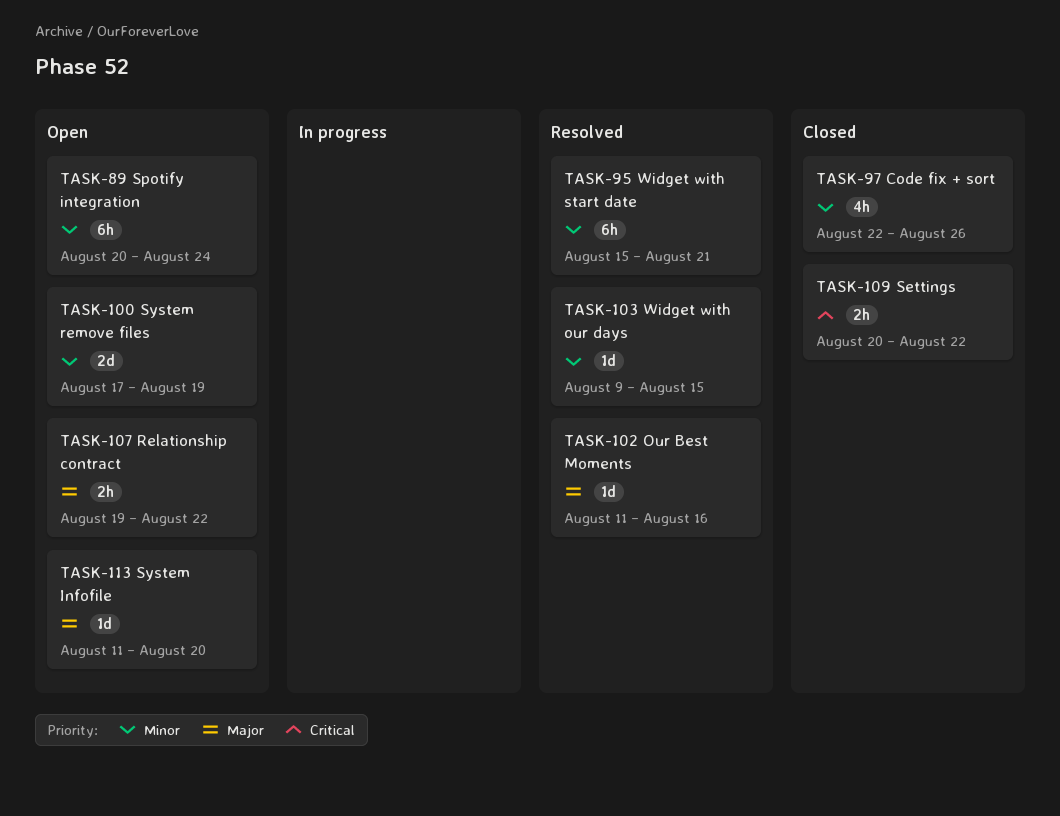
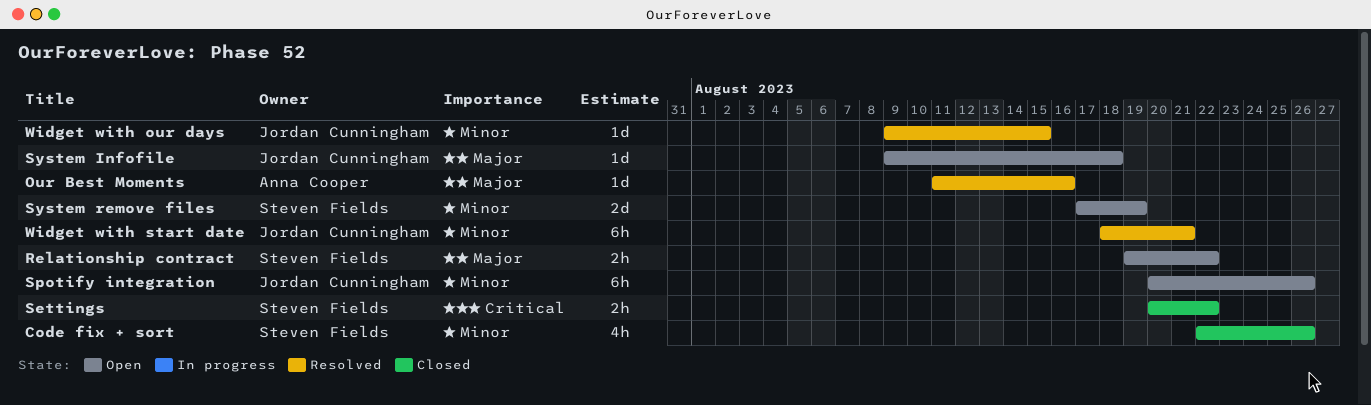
Spotify integration, due: Aug 24 -> Aug 26
System Infofile, start: Aug 11 -> Aug 9
System Infofile, due: Aug 20 -> Aug 18
Widget with start date, start: Aug 15 -> Aug 18

